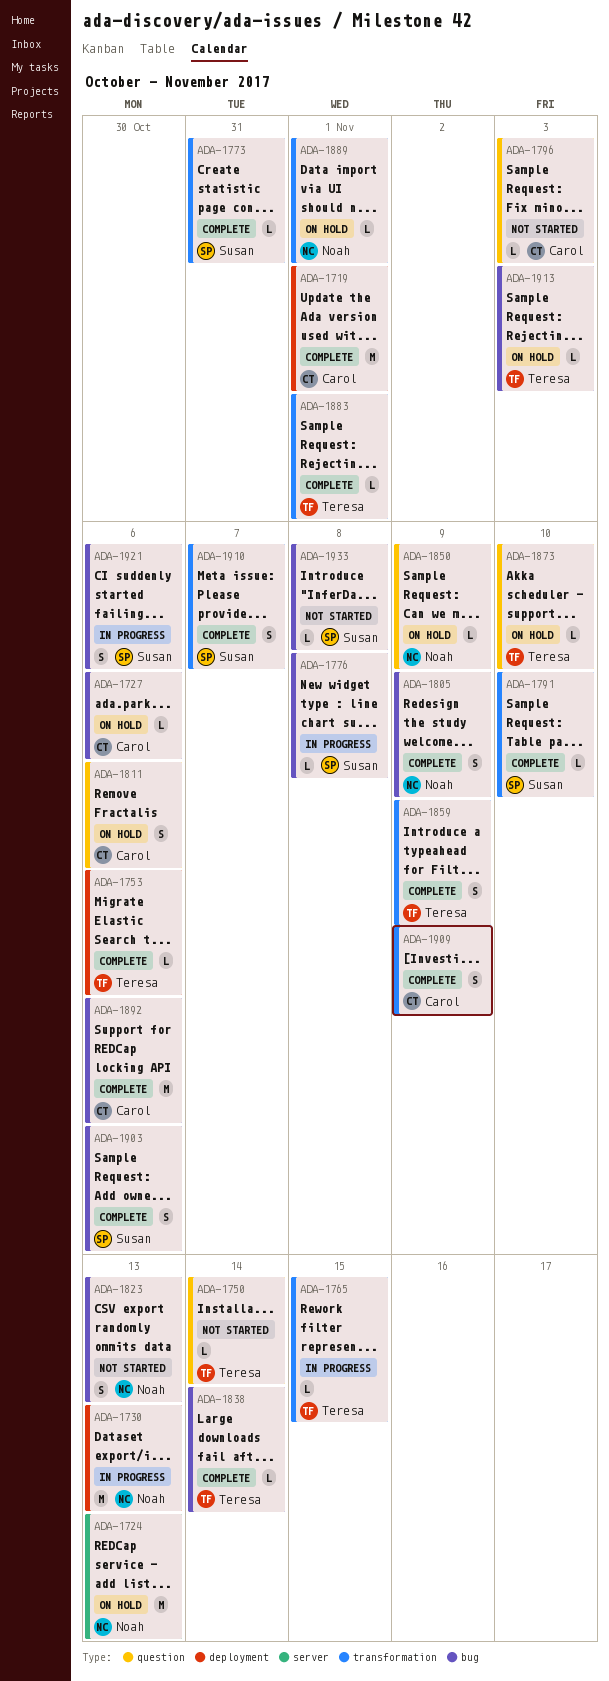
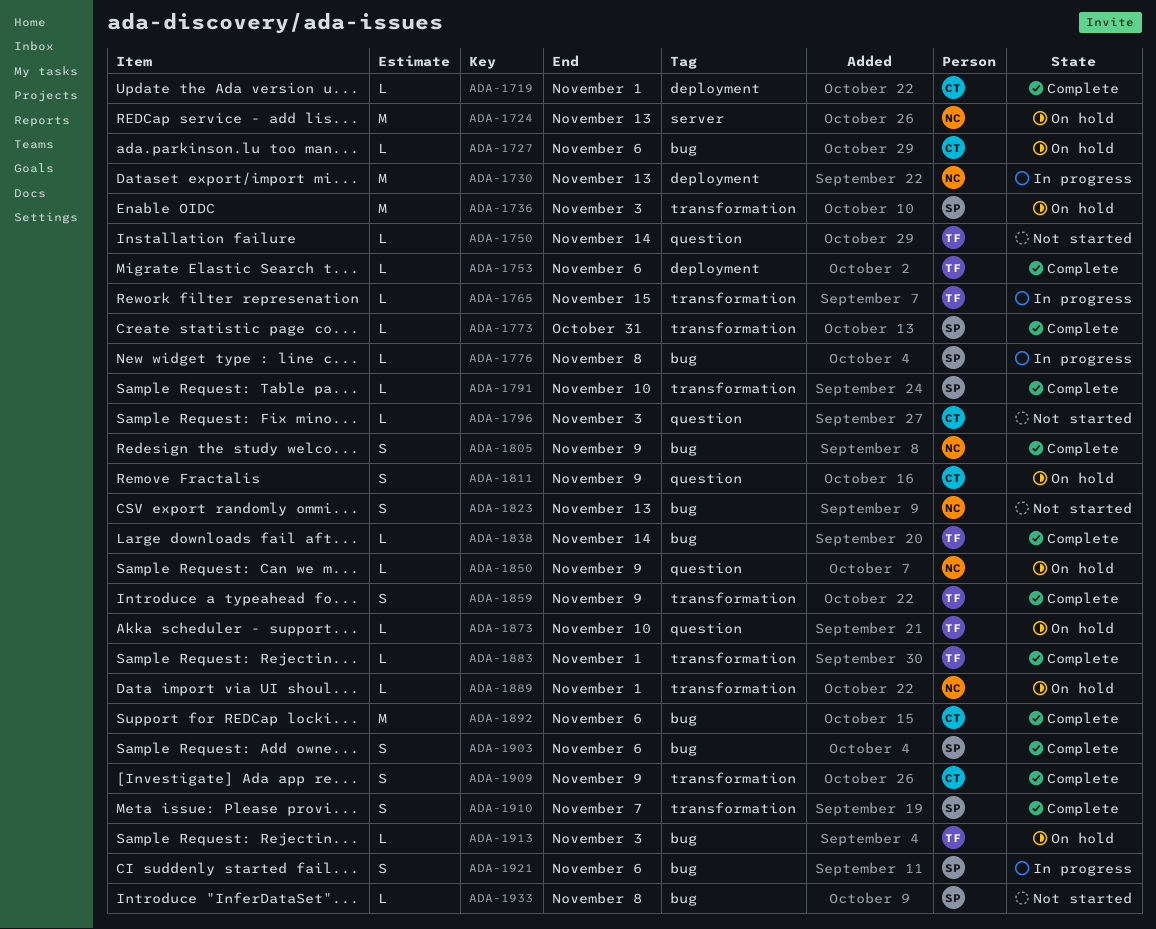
ADA-1719, estimate: M -> L
ADA-1736: none -> present
ADA-1811, due: Nov 6 -> Nov 9

